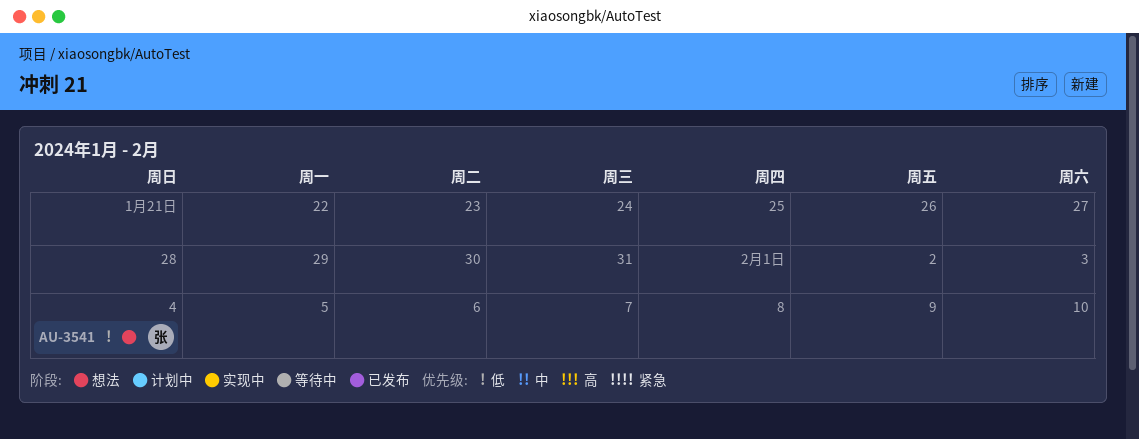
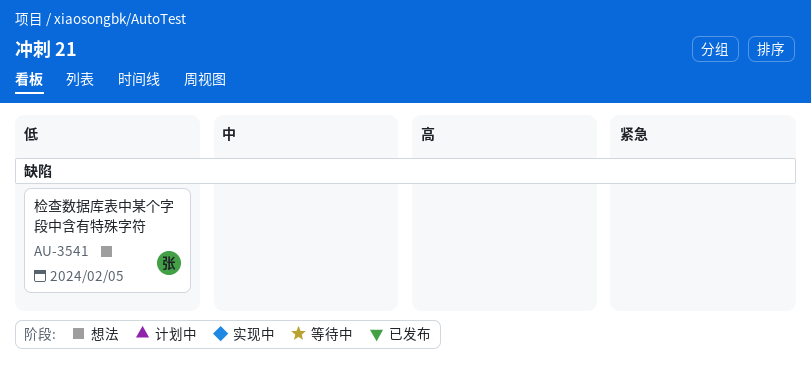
AU-3541, due: Feb 4 -> Feb 5

